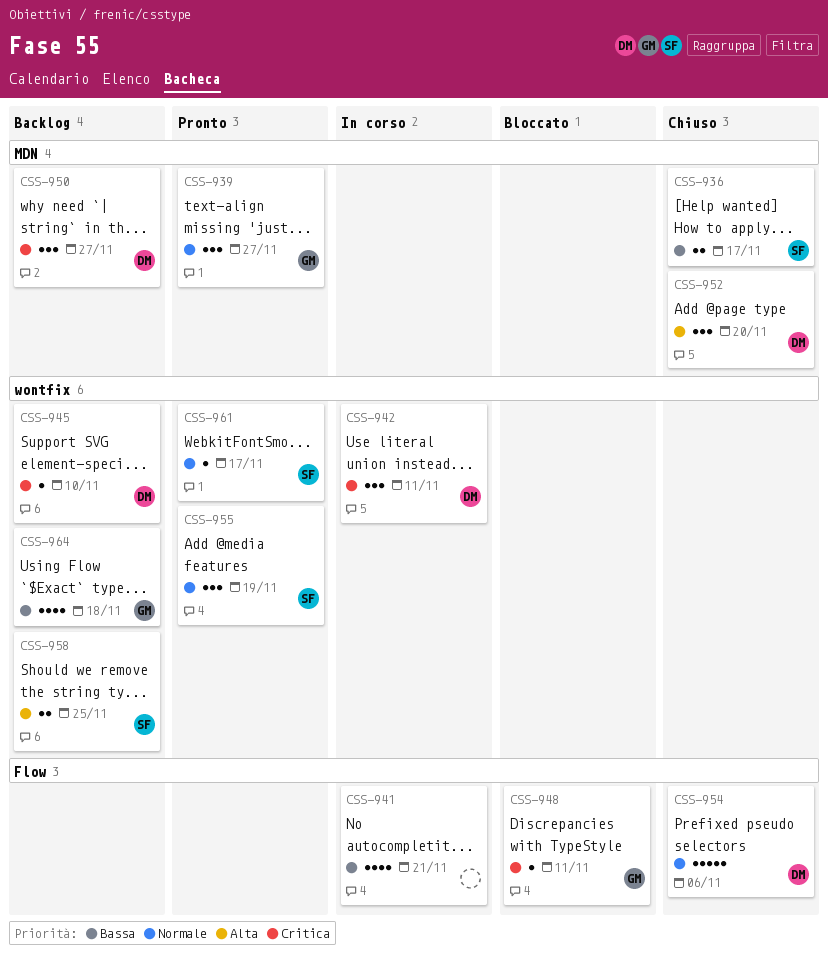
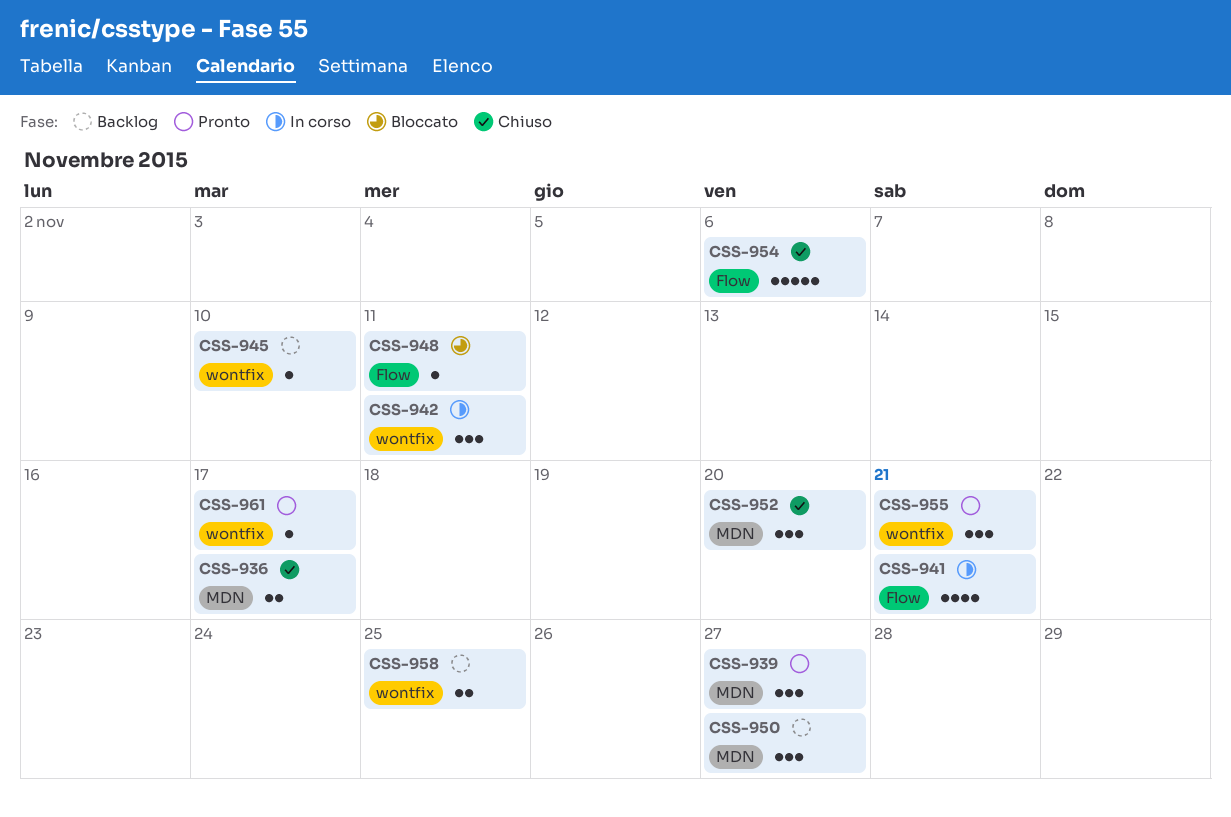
CSS-955, due: Nov 19 -> Nov 21
CSS-964: present -> none

